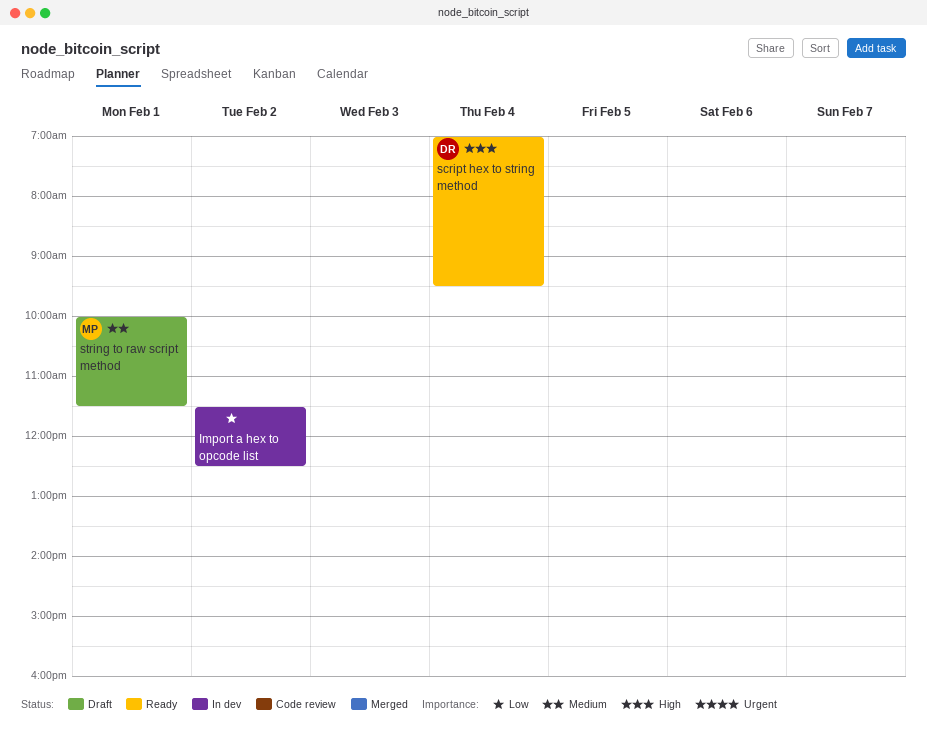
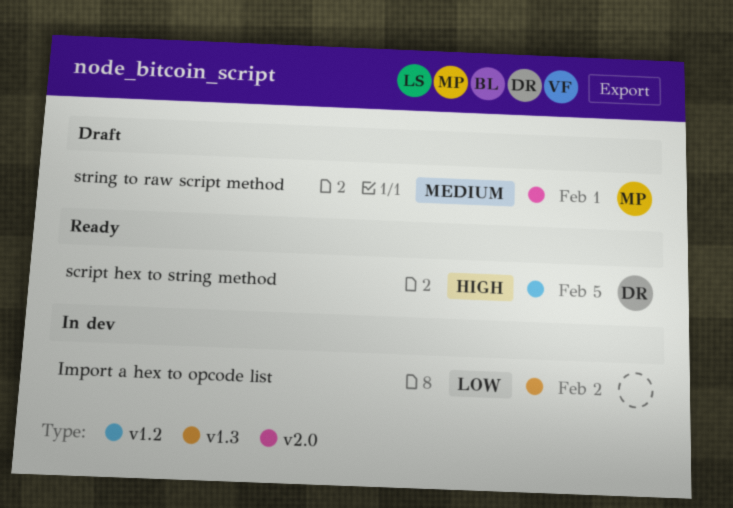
script hex to string method, day: Feb 4 -> Feb 5

